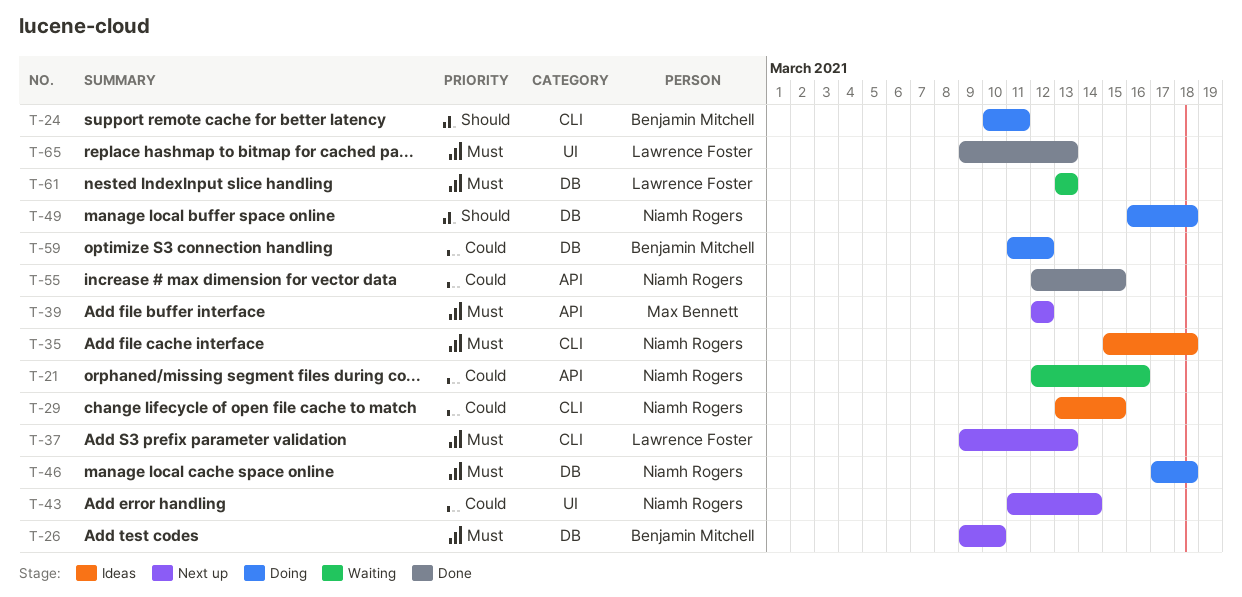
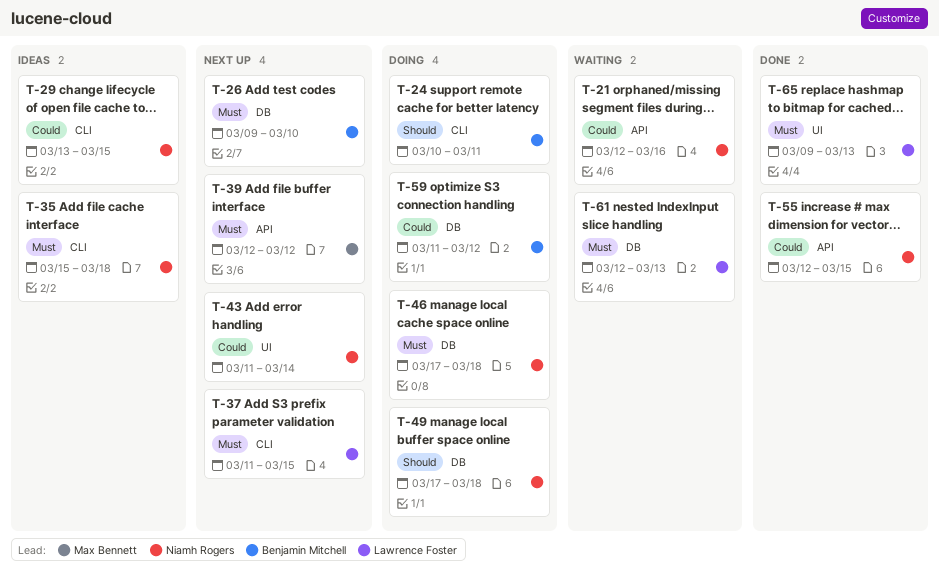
T-37, start: Mar 9 -> Mar 11
T-37, due: Mar 13 -> Mar 15
T-49, start: Mar 16 -> Mar 17
T-61, start: Mar 13 -> Mar 12

